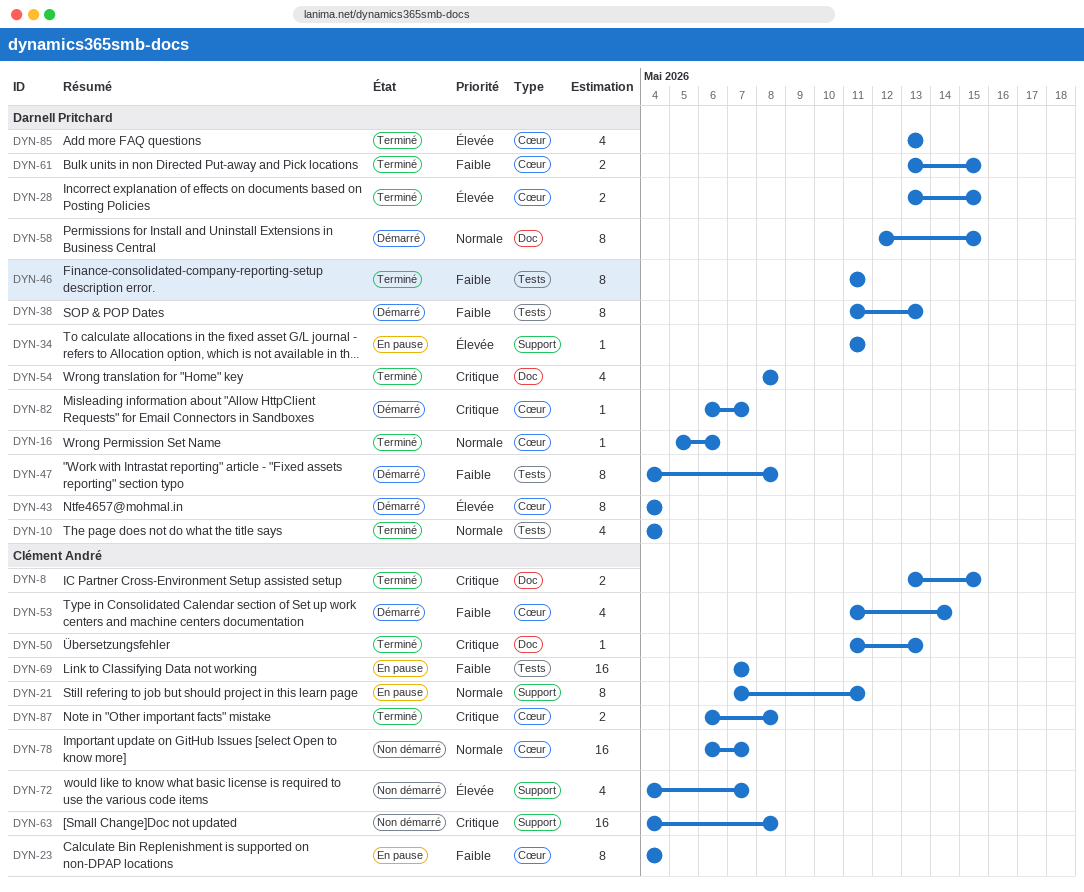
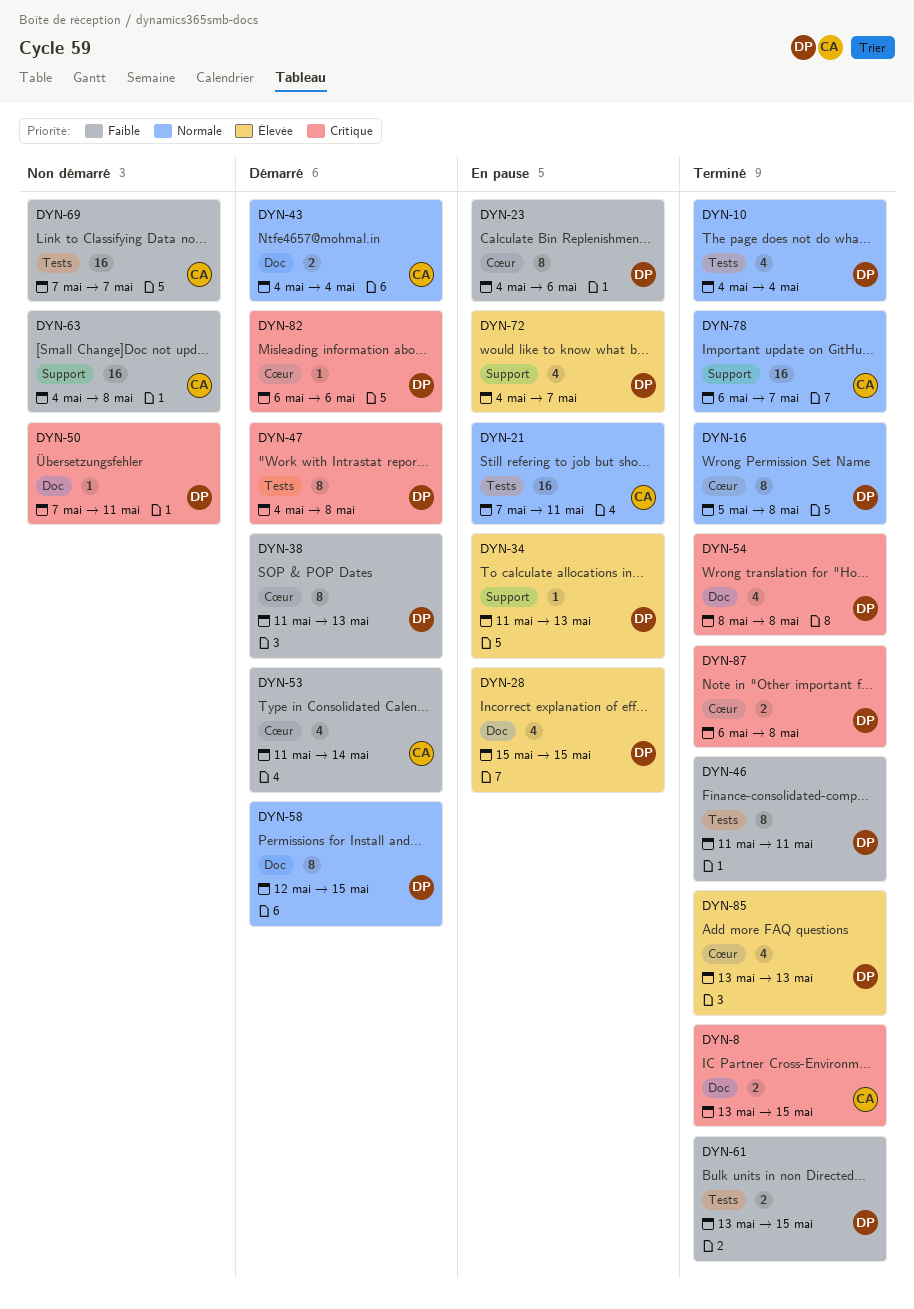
DYN-16, estimate: 1 -> 8
DYN-16, due: May 6 -> May 8
DYN-21, label: Support -> Tests
DYN-21, estimate: 8 -> 16
DYN-23, owner: Clément André -> Darnell Pritchard
DYN-23, due: May 4 -> May 6
DYN-28, status: Terminé -> En pause
DYN-28, label: Cœur -> Doc
DYN-28, estimate: 2 -> 4
DYN-28, start: May 13 -> May 15
DYN-34, due: May 11 -> May 13
DYN-38, label: Tests -> Cœur
DYN-43, owner: Darnell Pritchard -> Clément André
DYN-43, priority: Élevée -> Normale
DYN-43, label: Cœur -> Doc
DYN-43, estimate: 8 -> 2
DYN-47, priority: Faible -> Critique
DYN-50, status: Terminé -> Non démarré
DYN-50, owner: Clément André -> Darnell Pritchard
DYN-50, start: May 11 -> May 7
DYN-50, due: May 13 -> May 11
DYN-61, label: Cœur -> Tests
DYN-63, priority: Critique -> Faible
DYN-69, status: En pause -> Non démarré
DYN-72, status: Non démarré -> En pause
DYN-72, owner: Clément André -> Darnell Pritchard
DYN-78, status: Non démarré -> Terminé
DYN-78, label: Cœur -> Support
DYN-82, due: May 7 -> May 6
DYN-87, owner: Clément André -> Darnell Pritchard

